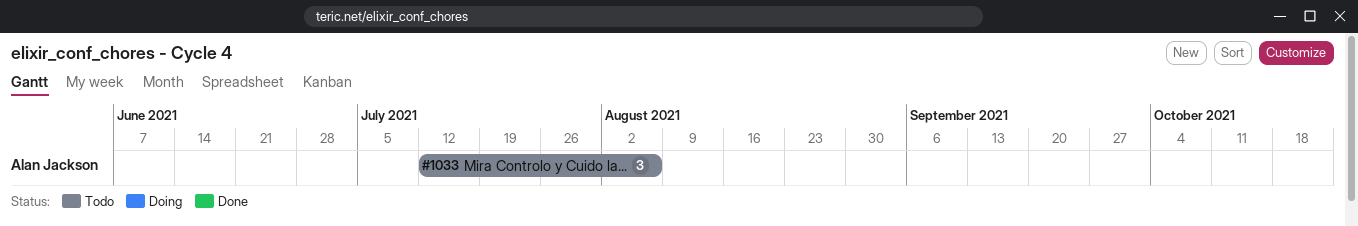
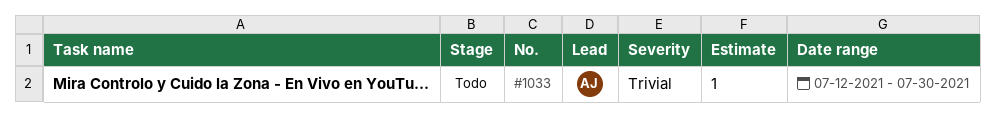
#1033, estimate: 3 -> 1
#1033, due: Aug 6 -> Jul 30

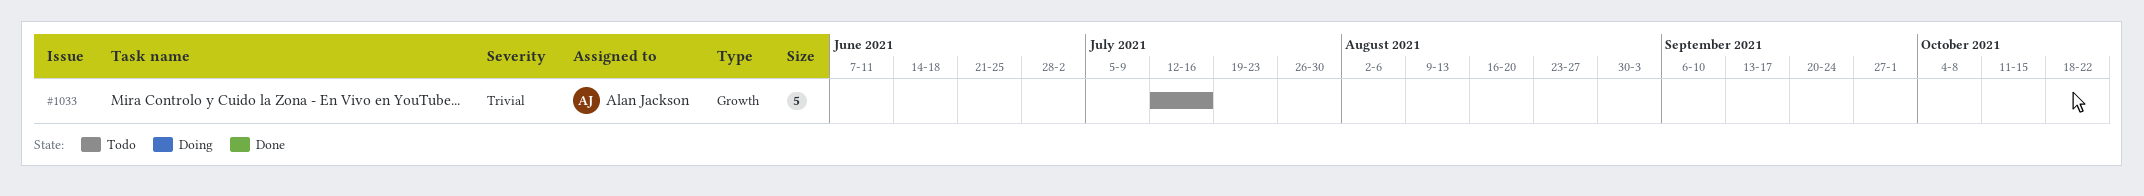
#1033, estimate: 1 -> 5
#1033, due: Jul 30 -> Jul 16

